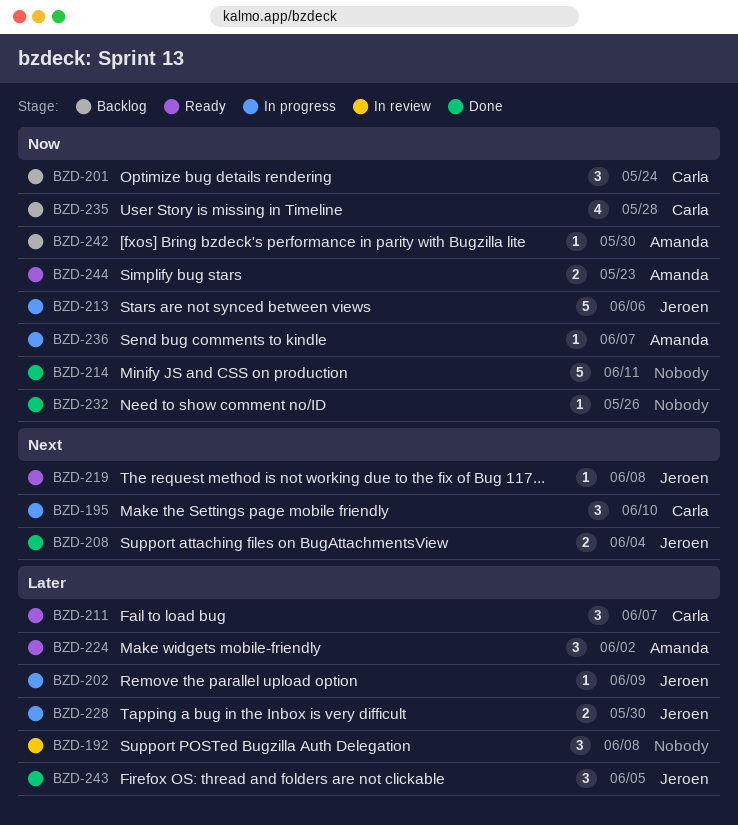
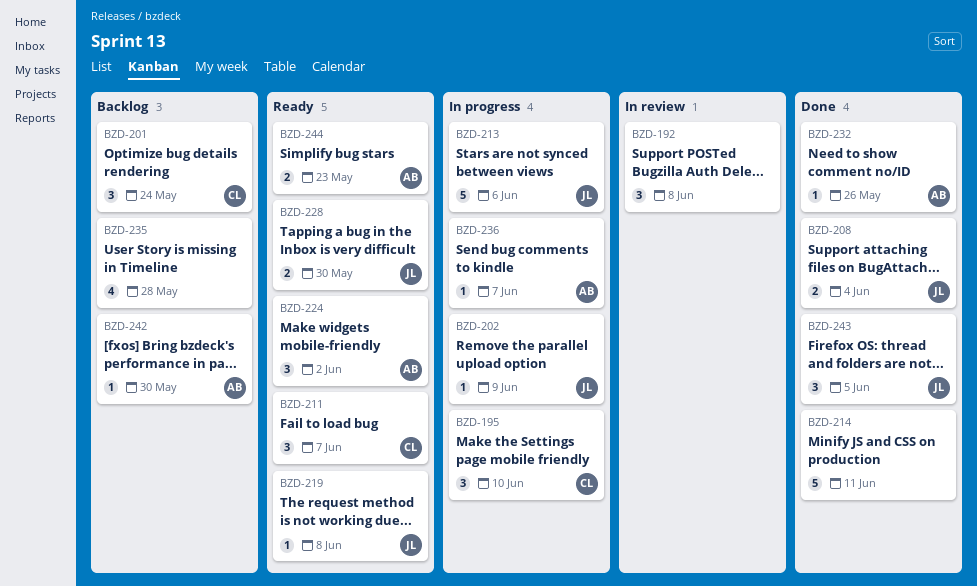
BZD-228, status: In progress -> Ready
BZD-232, owner: none -> Amanda
BZD-235, owner: Carla -> none

